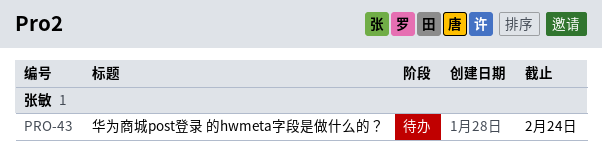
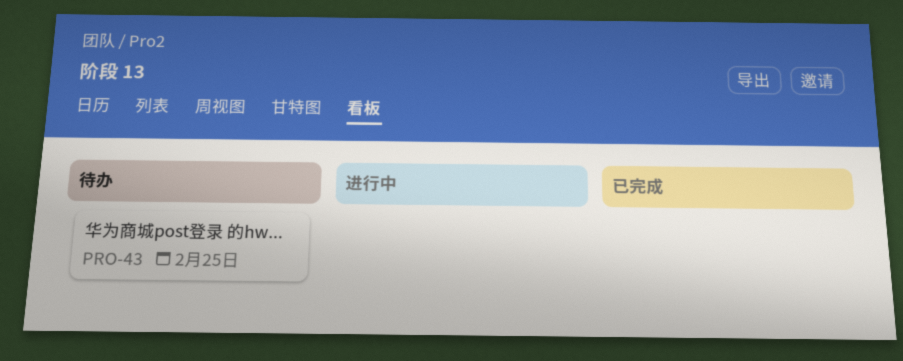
PRO-43, due: Feb 24 -> Feb 25

